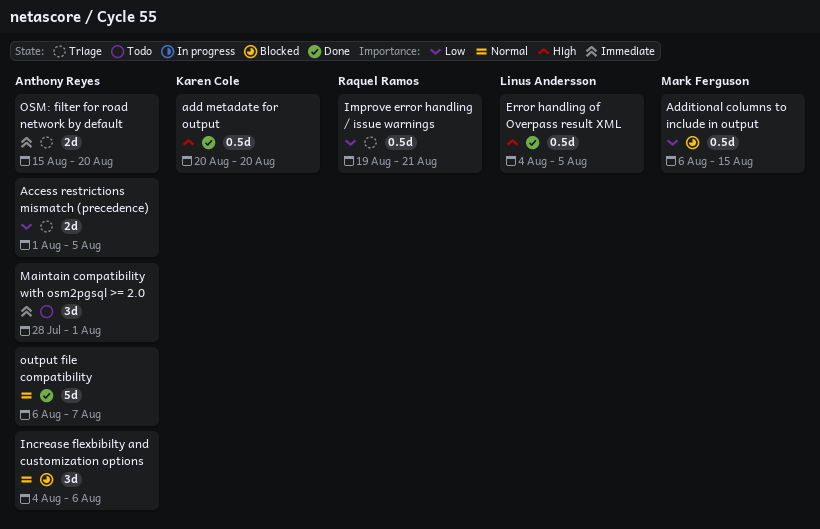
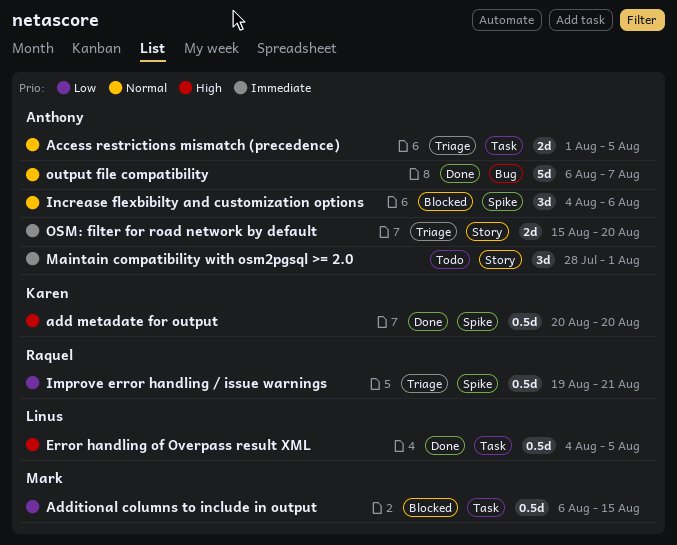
Access restrictions mismatch (precedence), priority: Low -> Normal

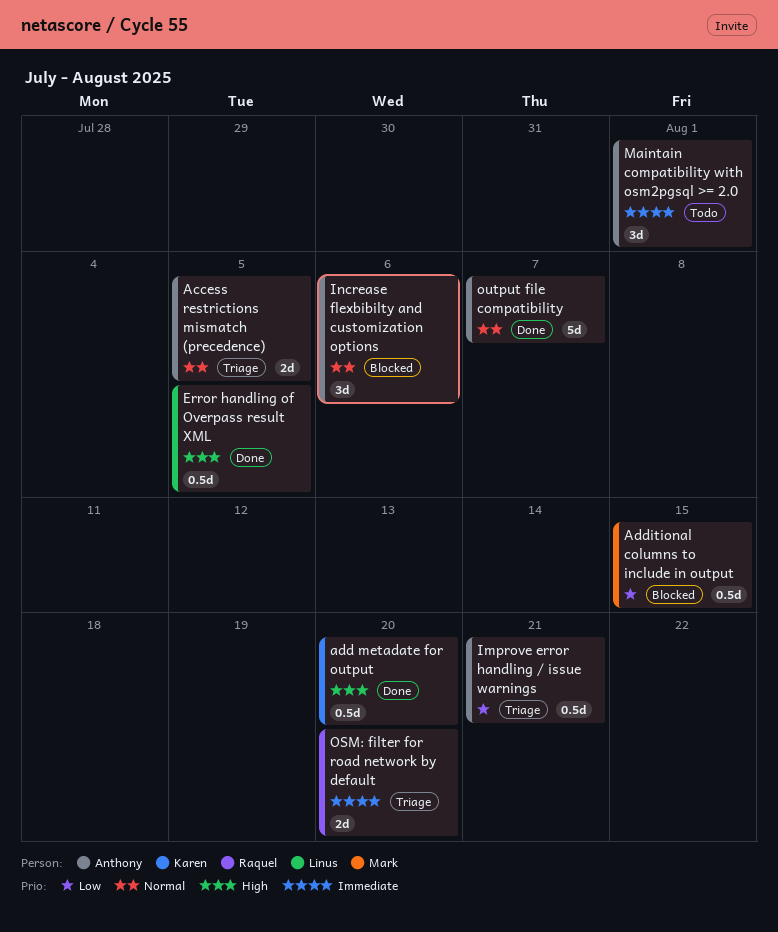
Improve error handling / issue warnings, owner: Raquel -> Anthony
OSM: filter for road network by default, owner: Anthony -> Raquel

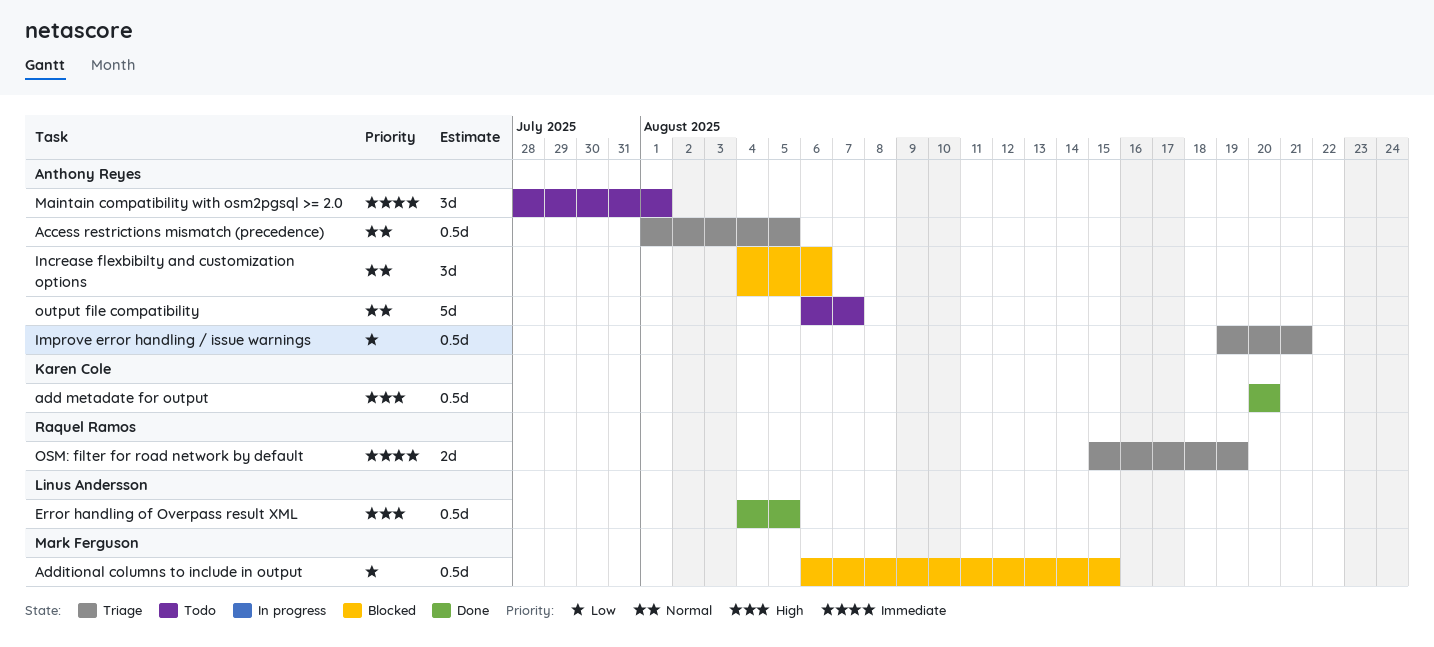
Access restrictions mismatch (precedence), estimate: 2d -> 0.5d
OSM: filter for road network by default, due: Aug 20 -> Aug 19
output file compatibility, status: Done -> Todo

